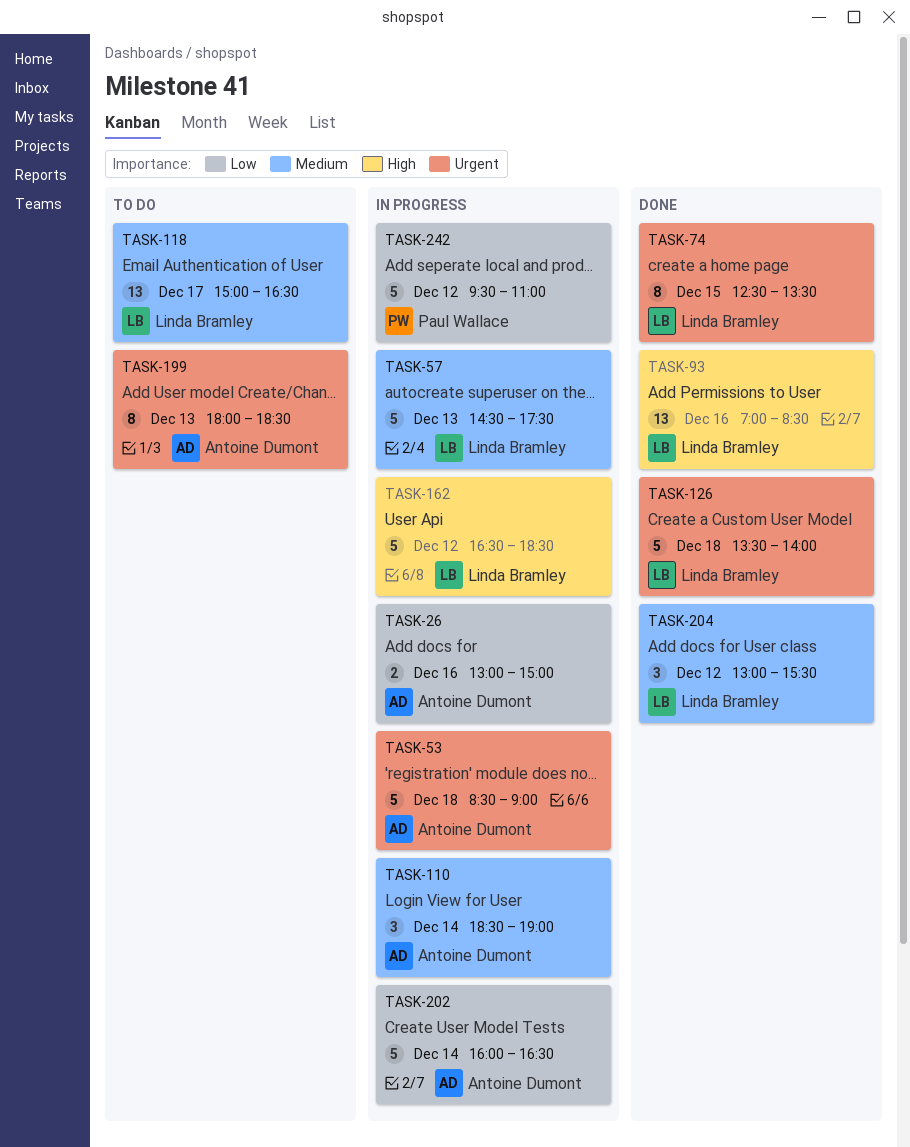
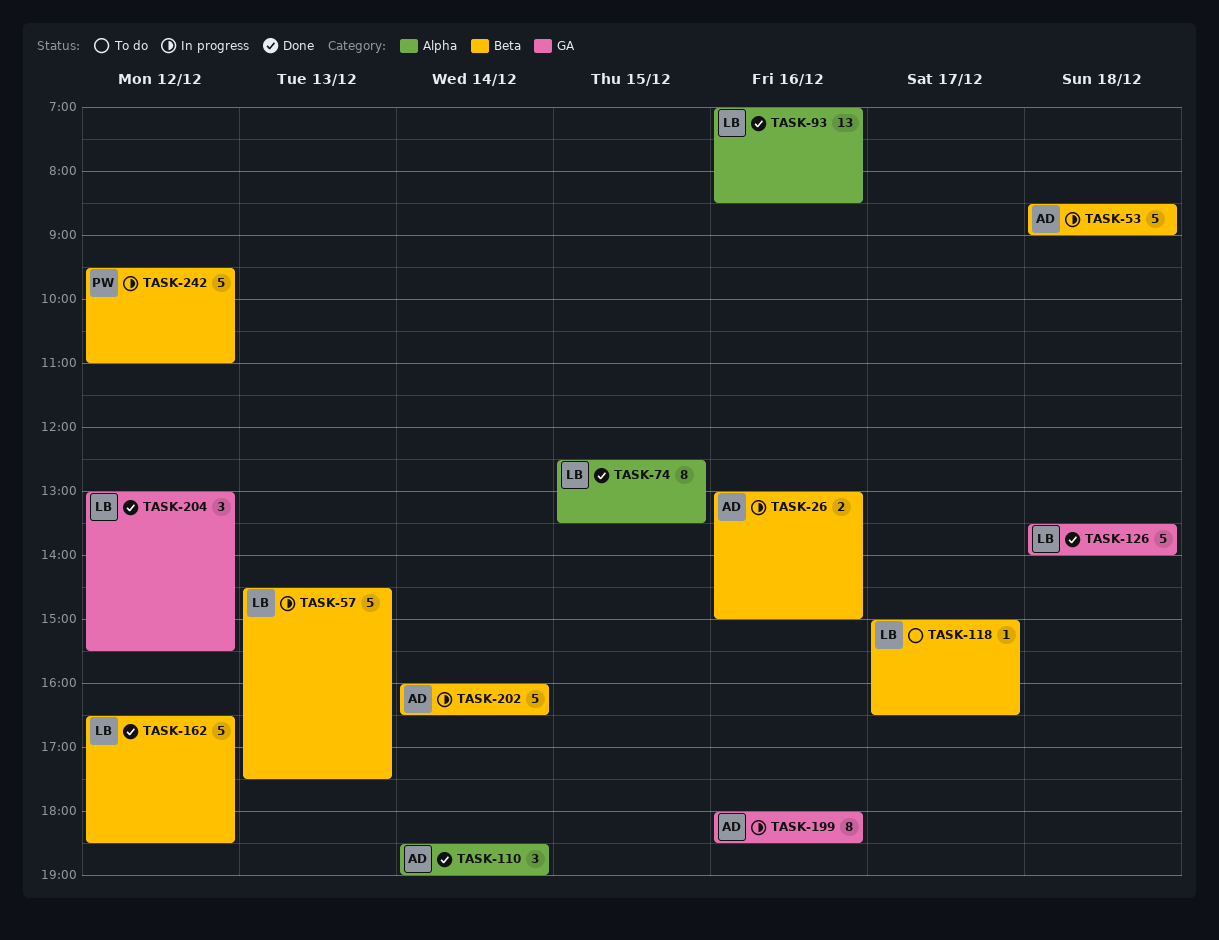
TASK-110, status: In progress -> Done
TASK-118, estimate: 13 -> 1
TASK-162, status: In progress -> Done
TASK-199, status: To do -> In progress
TASK-199, day: Dec 13 -> Dec 16

